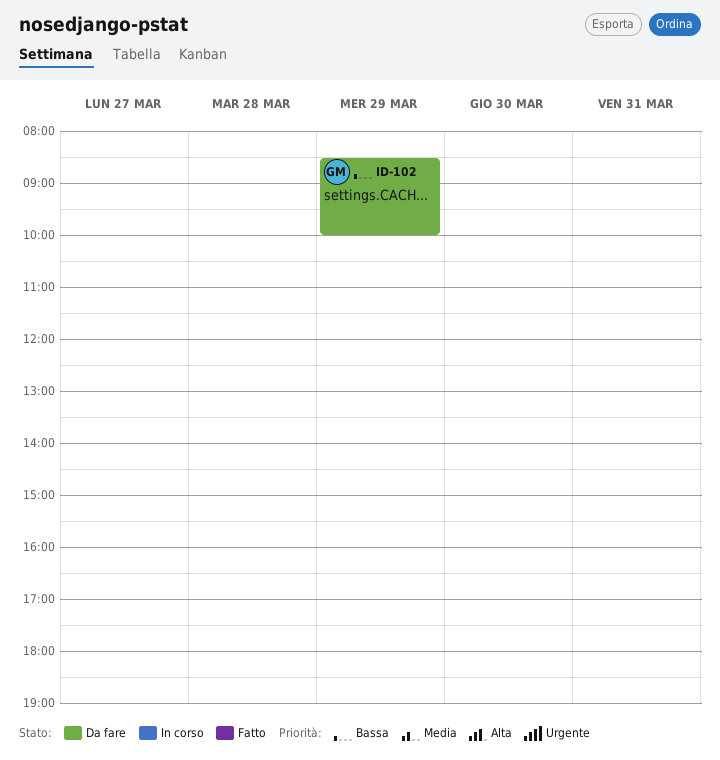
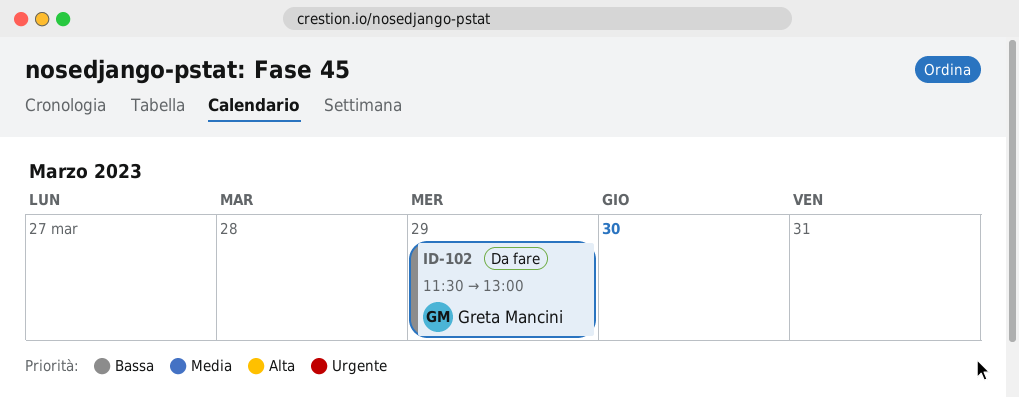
ID-102, begins: 08:30 -> 11:30
ID-102, ends: 10:00 -> 13:00

